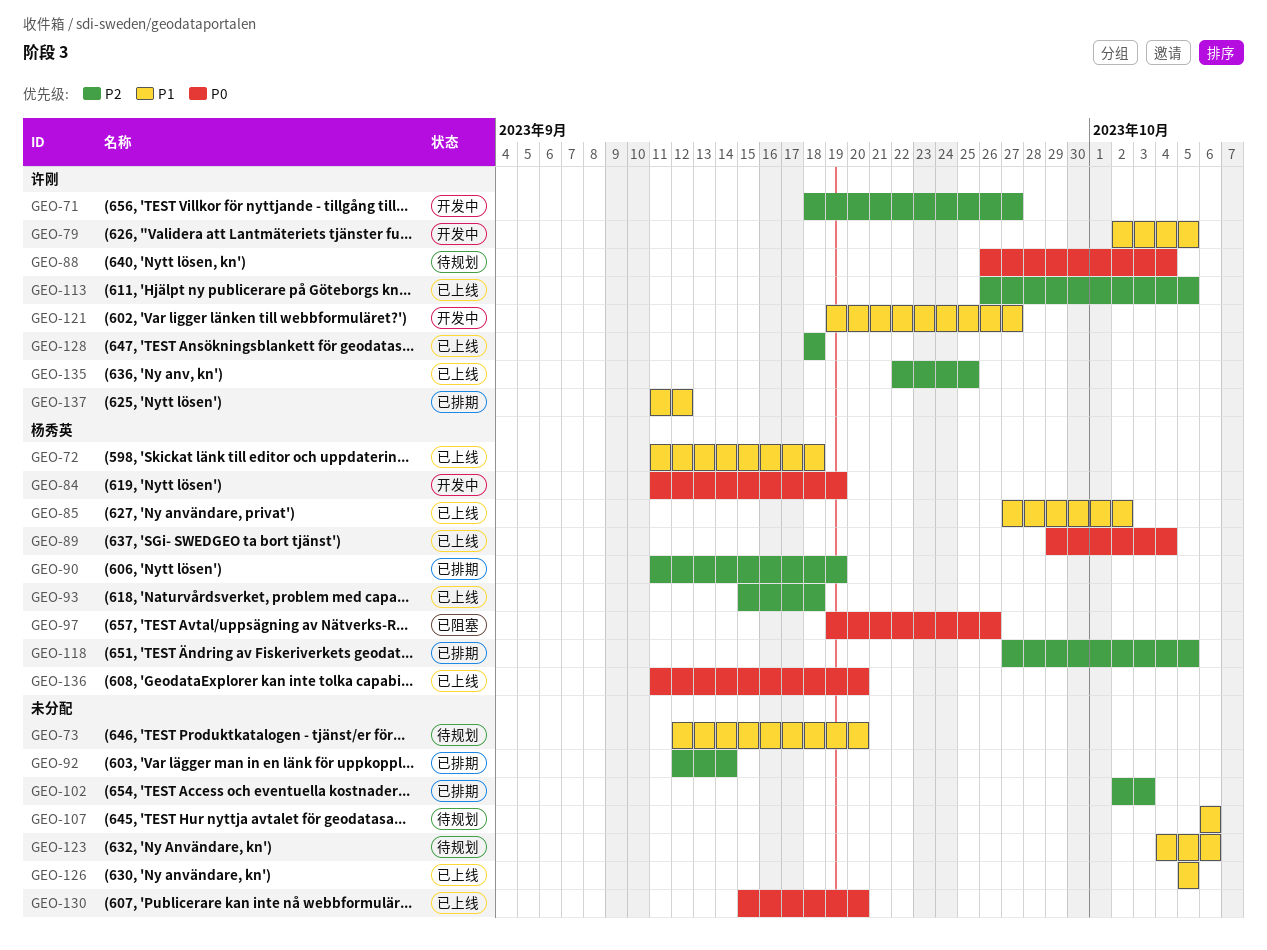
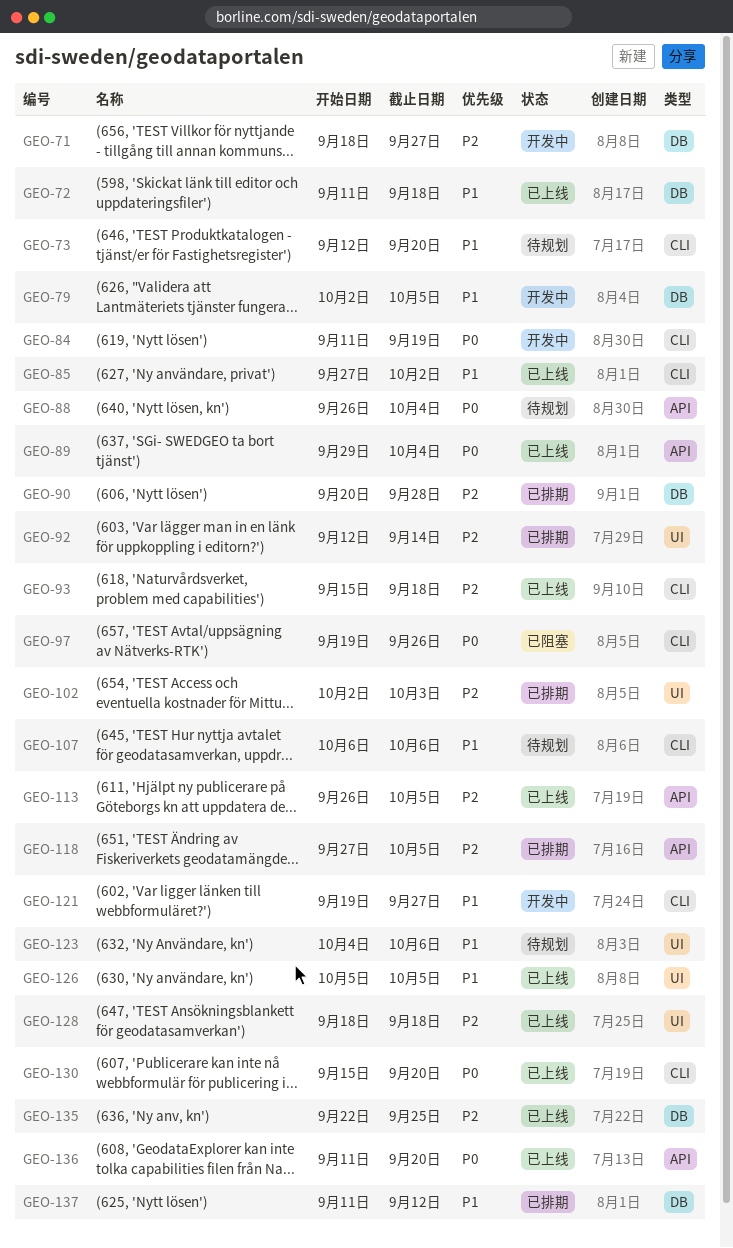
GEO-90, start: Sep 11 -> Sep 20
GEO-90, due: Sep 19 -> Sep 28

